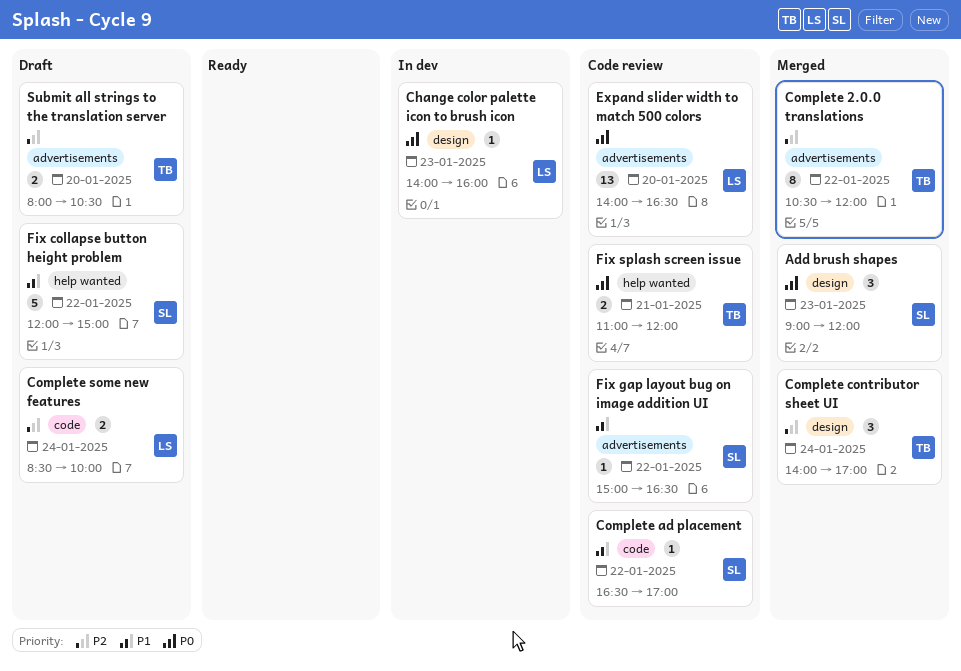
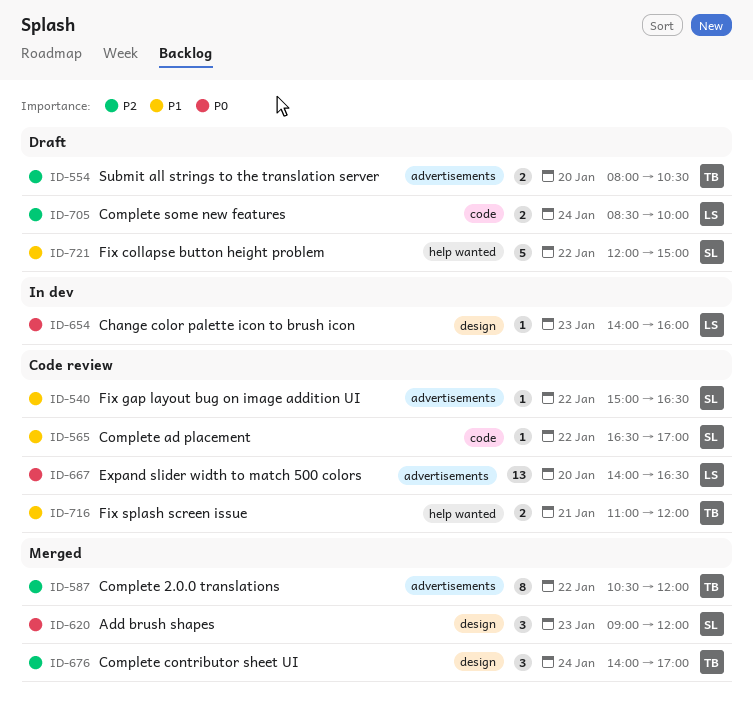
Fix splash screen issue, priority: P0 -> P1

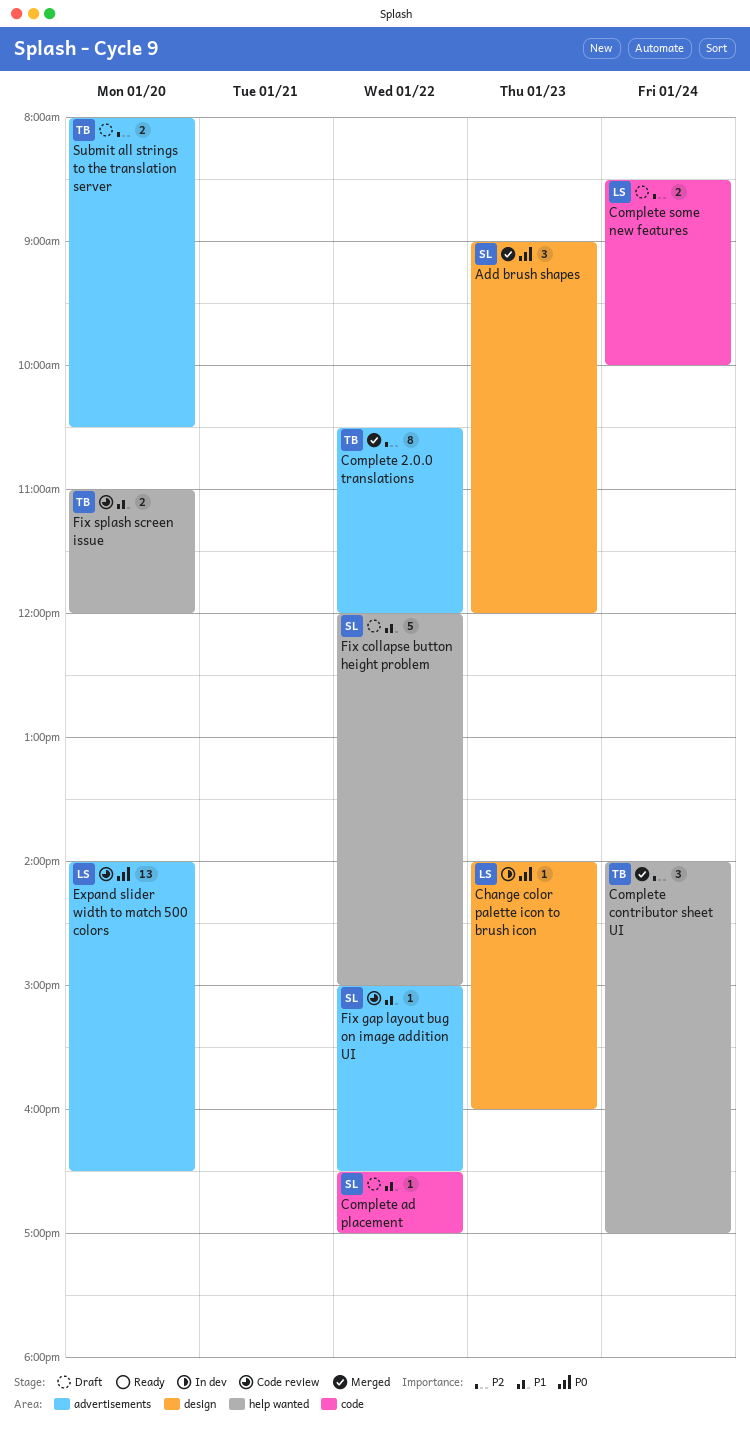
Complete ad placement, status: Code review -> Draft
Complete contributor sheet UI, label: design -> help wanted
Fix splash screen issue, day: Jan 21 -> Jan 20

